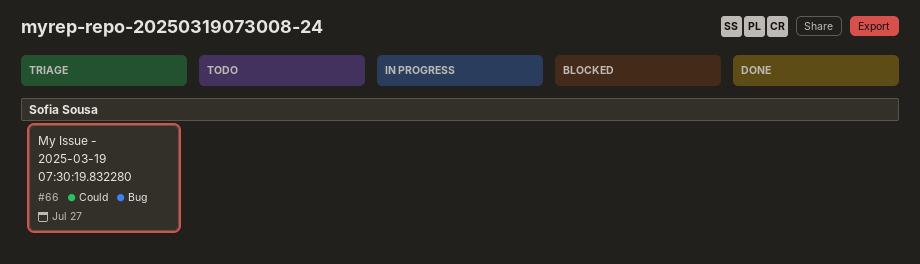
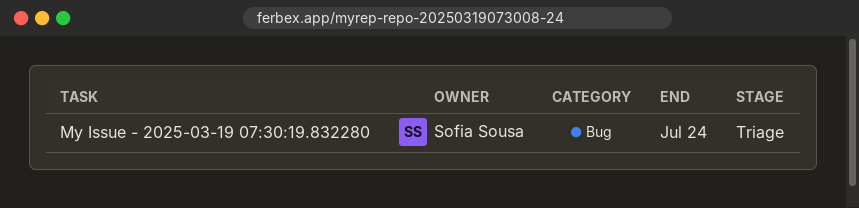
My Issue - 2025-03-19 07:30:19.832280, due: Jul 27 -> Jul 24

